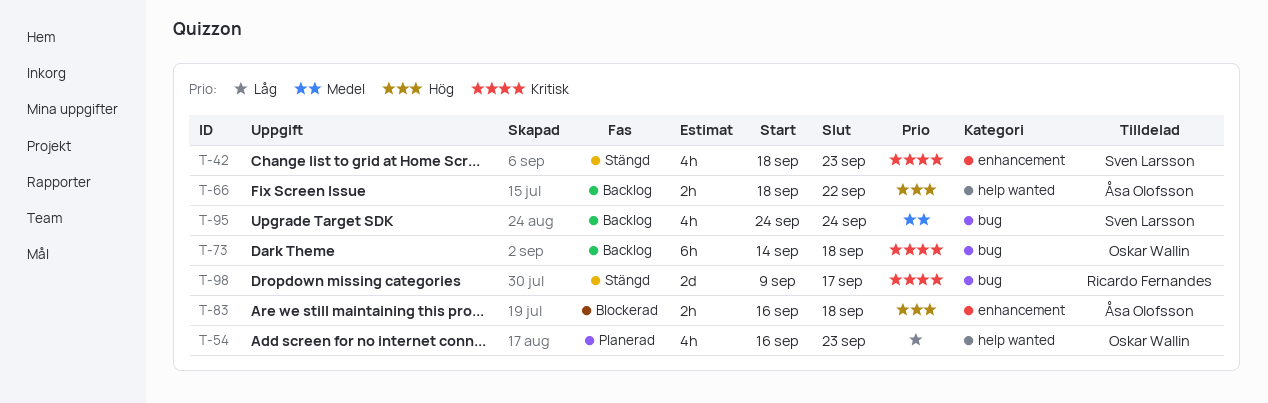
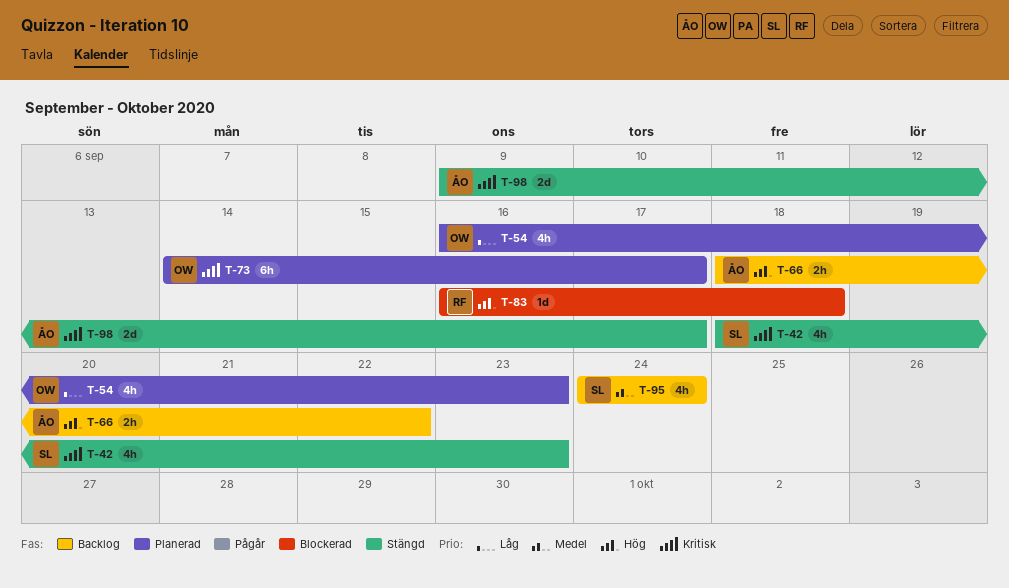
T-73, status: Backlog -> Planerad
T-73, due: Sep 18 -> Sep 17
T-83, owner: Åsa Olofsson -> Ricardo Fernandes
T-83, estimate: 2h -> 1d
T-98, owner: Ricardo Fernandes -> Åsa Olofsson

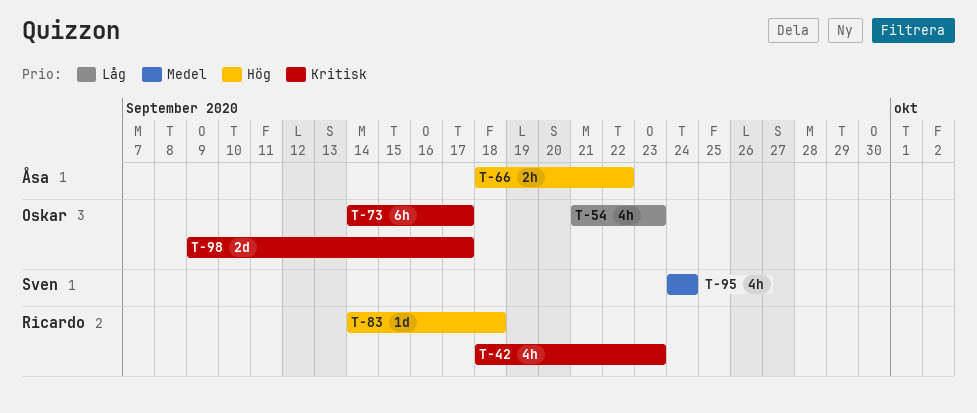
T-42, owner: Sven -> Ricardo
T-54, start: Sep 16 -> Sep 21
T-83, start: Sep 16 -> Sep 14
T-98, owner: Åsa -> Oskar

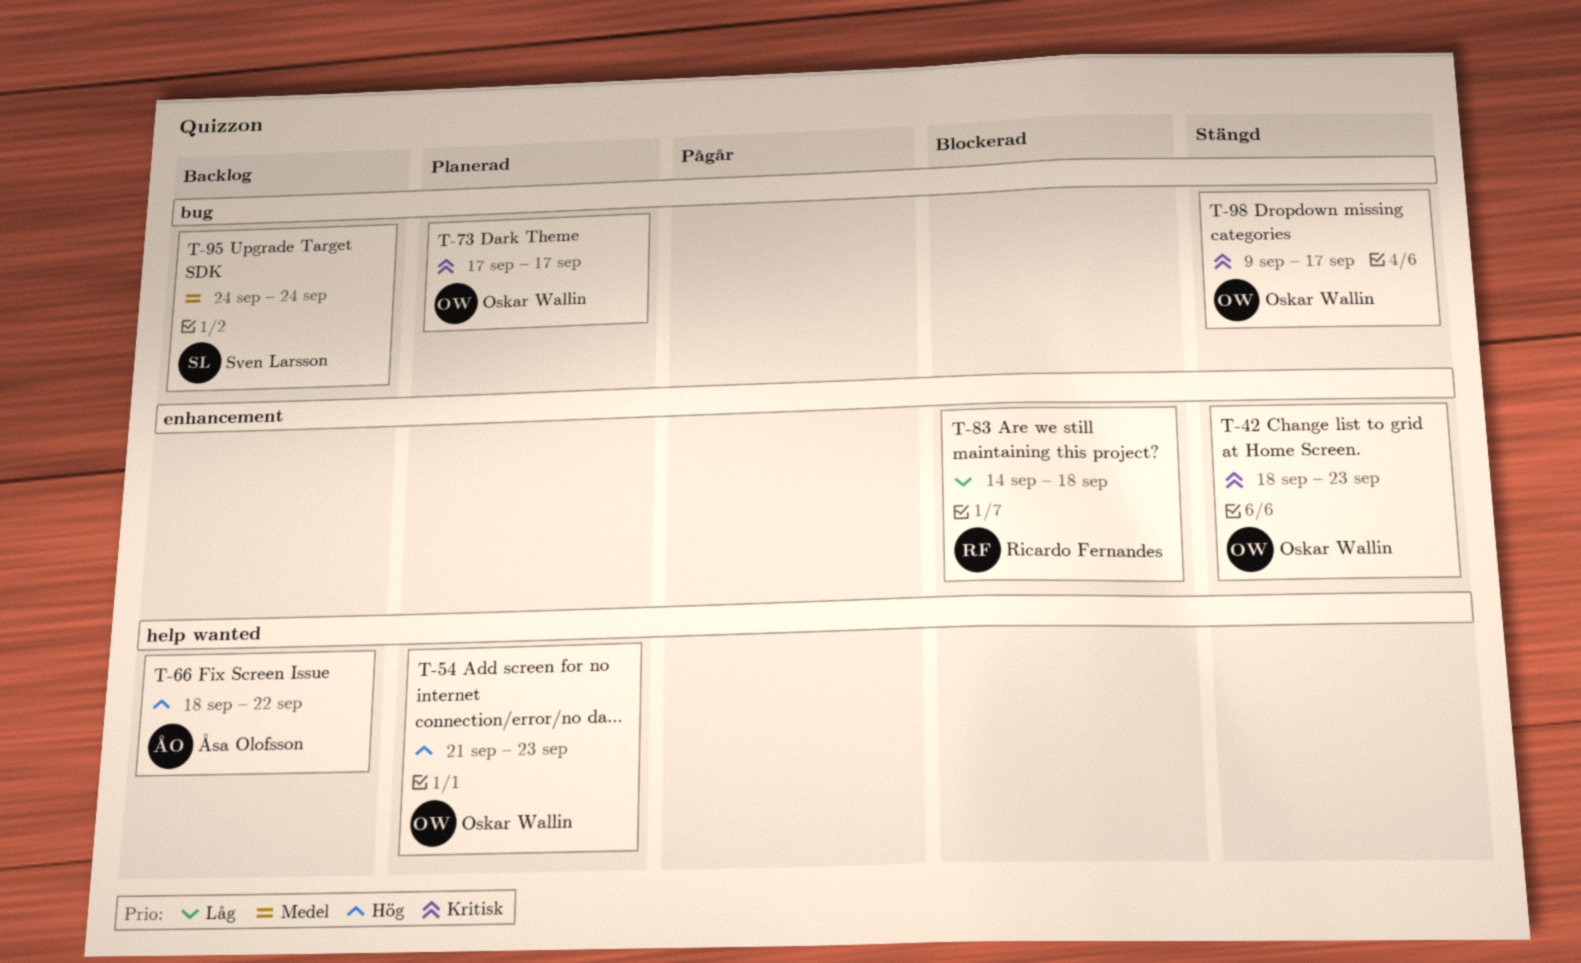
T-42, owner: Ricardo Fernandes -> Oskar Wallin
T-54, priority: Låg -> Hög
T-73, start: Sep 14 -> Sep 17
T-83, priority: Hög -> Låg

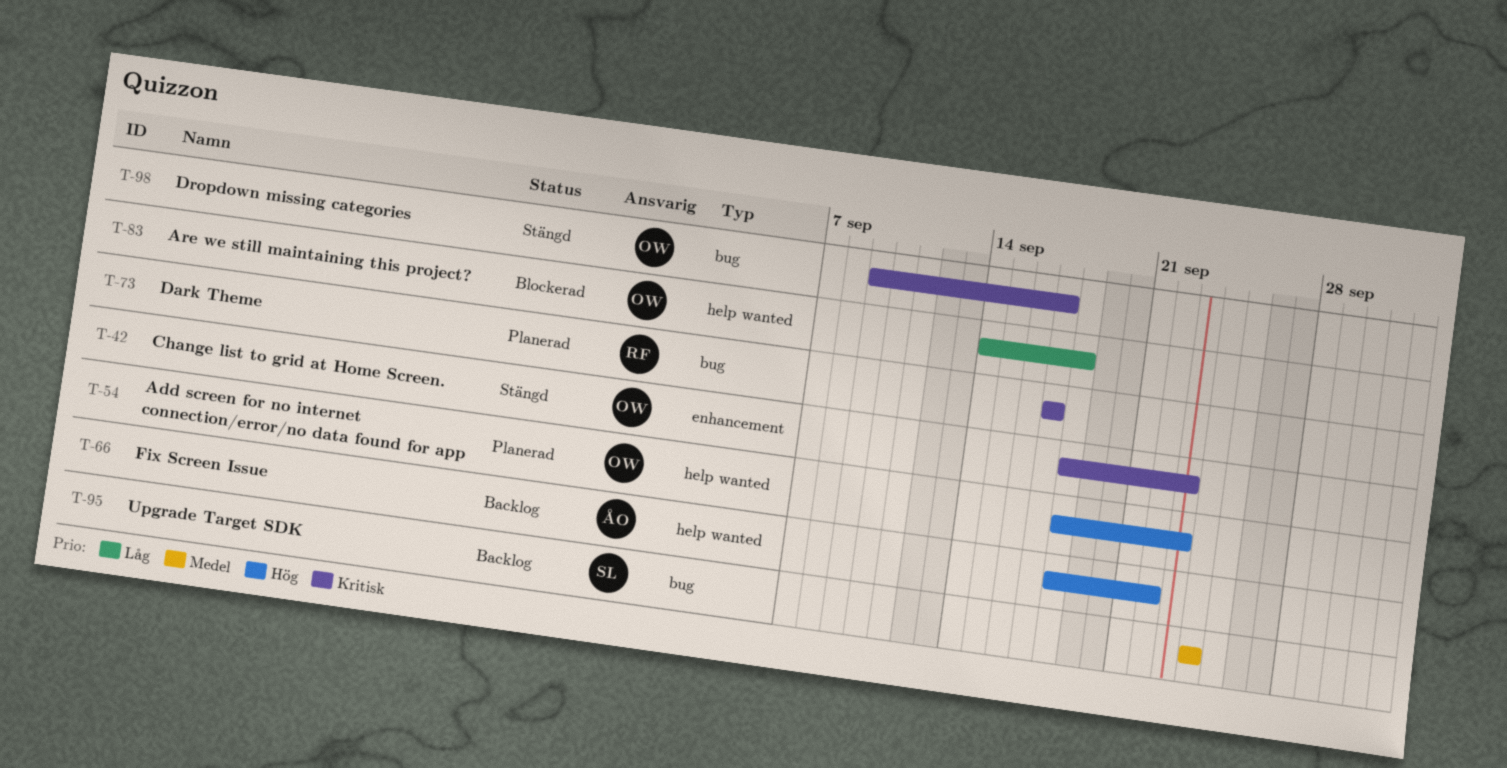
T-54, start: Sep 21 -> Sep 18
T-73, owner: Oskar Wallin -> Ricardo Fernandes
T-83, owner: Ricardo Fernandes -> Oskar Wallin
T-83, label: enhancement -> help wanted

